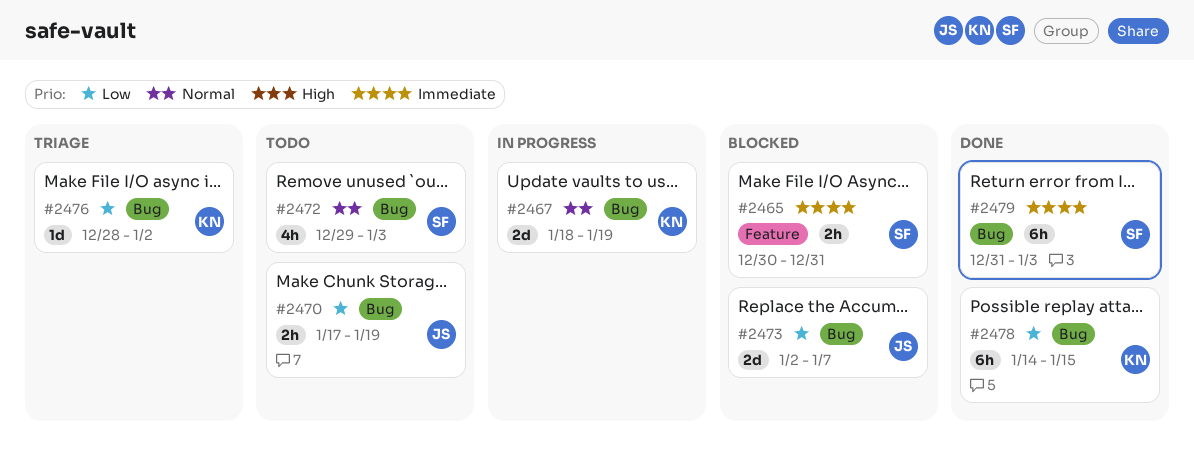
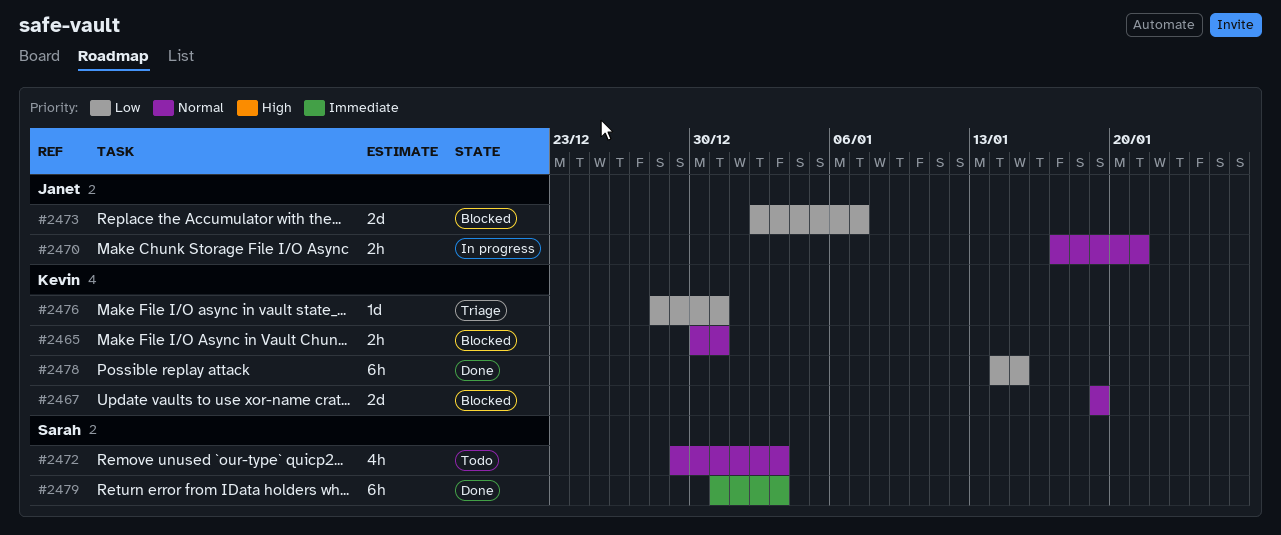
#2465, owner: Sarah -> Kevin
#2465, priority: Immediate -> Normal
#2467, status: In progress -> Blocked
#2467, start: Jan 18 -> Jan 19
#2470, status: Todo -> In progress
#2470, priority: Low -> Normal
#2470, due: Jan 19 -> Jan 21
#2476, due: Jan 2 -> Dec 31

